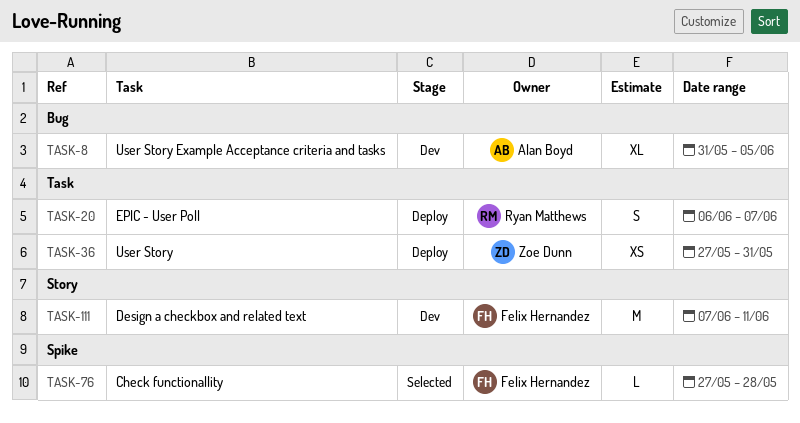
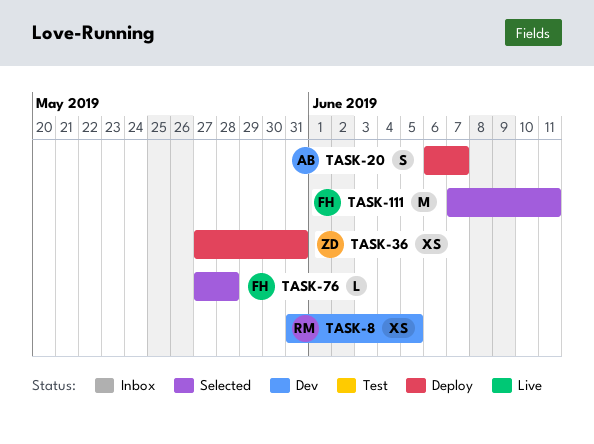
TASK-8, owner: Alan Boyd -> Ryan Matthews
TASK-8, estimate: XL -> XS
TASK-20, owner: Ryan Matthews -> Alan Boyd
TASK-111, status: Dev -> Selected

